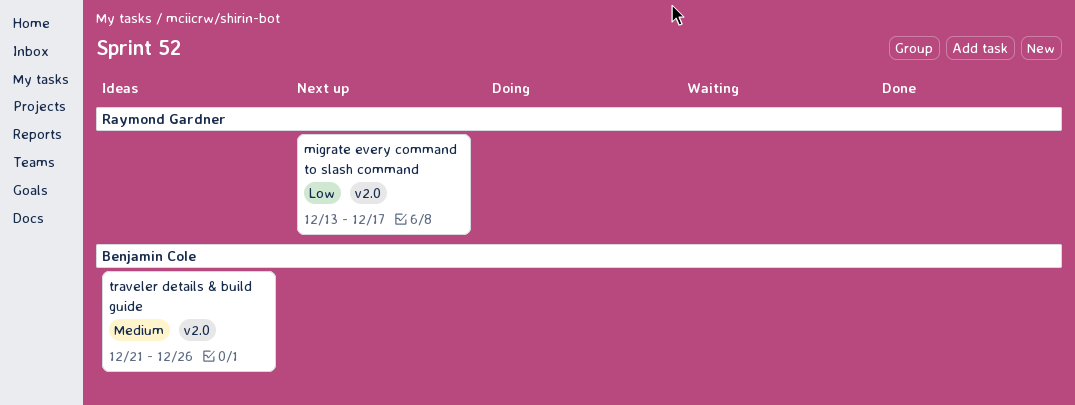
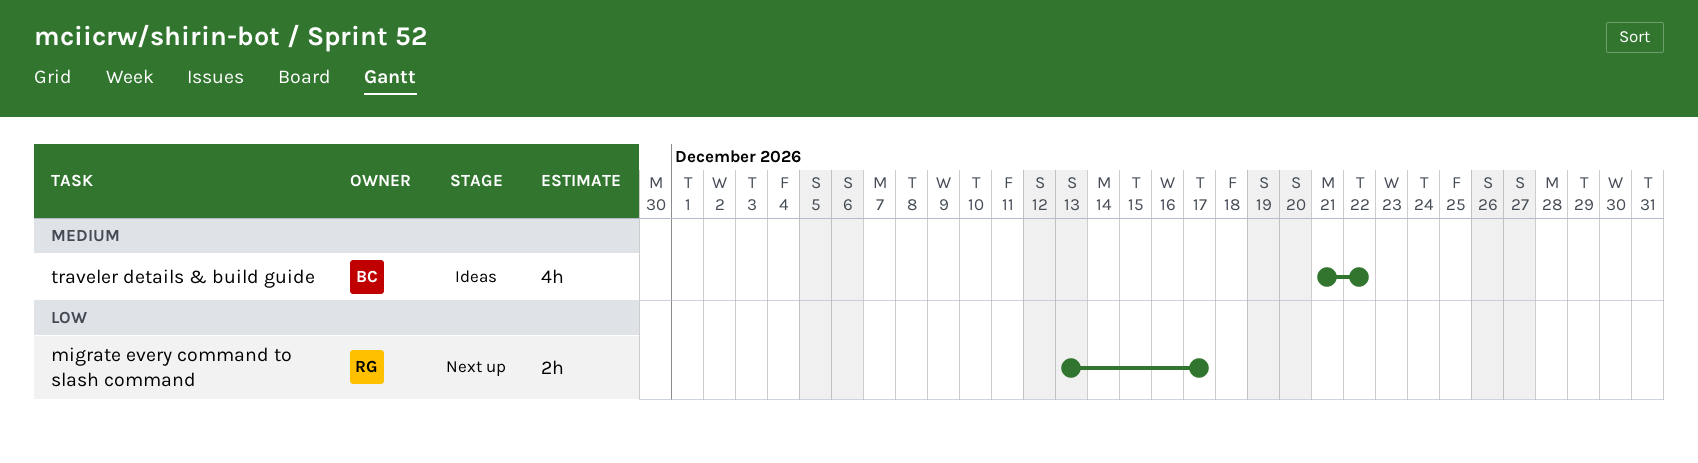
traveler details & build guide, due: Dec 26 -> Dec 22

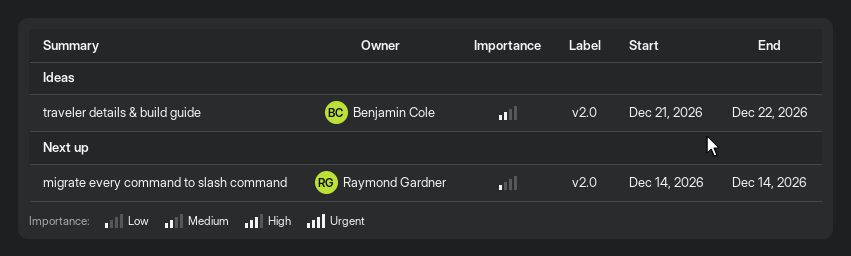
migrate every command to slash command, start: Dec 13 -> Dec 14
migrate every command to slash command, due: Dec 17 -> Dec 14

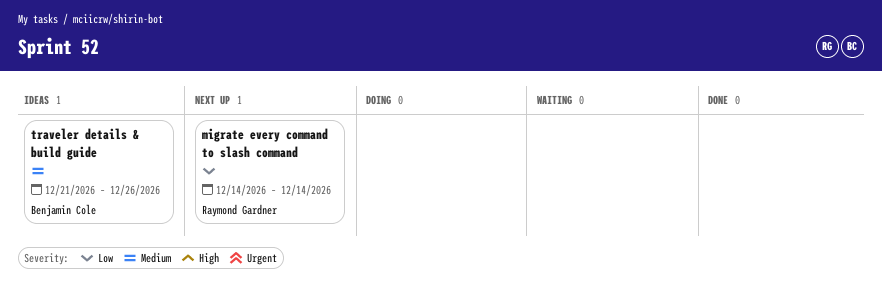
traveler details & build guide, due: Dec 22 -> Dec 26

